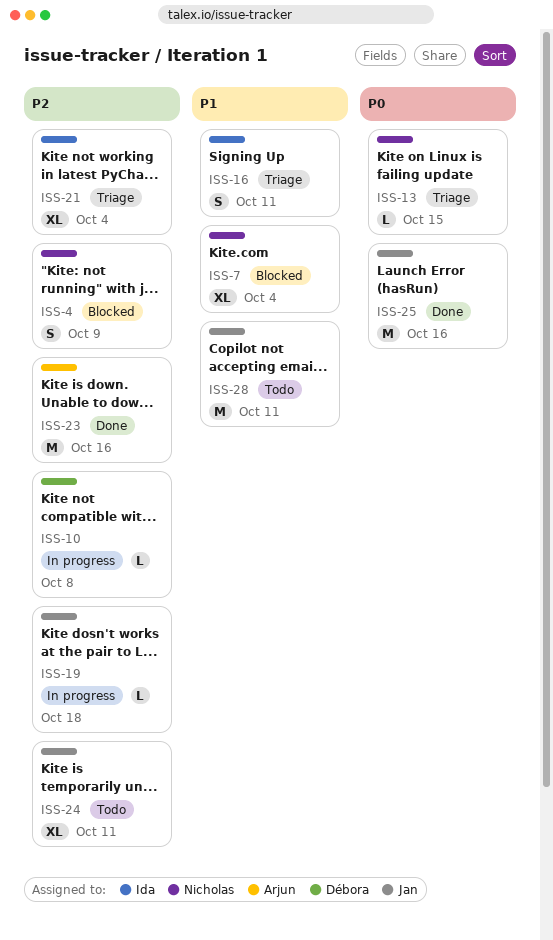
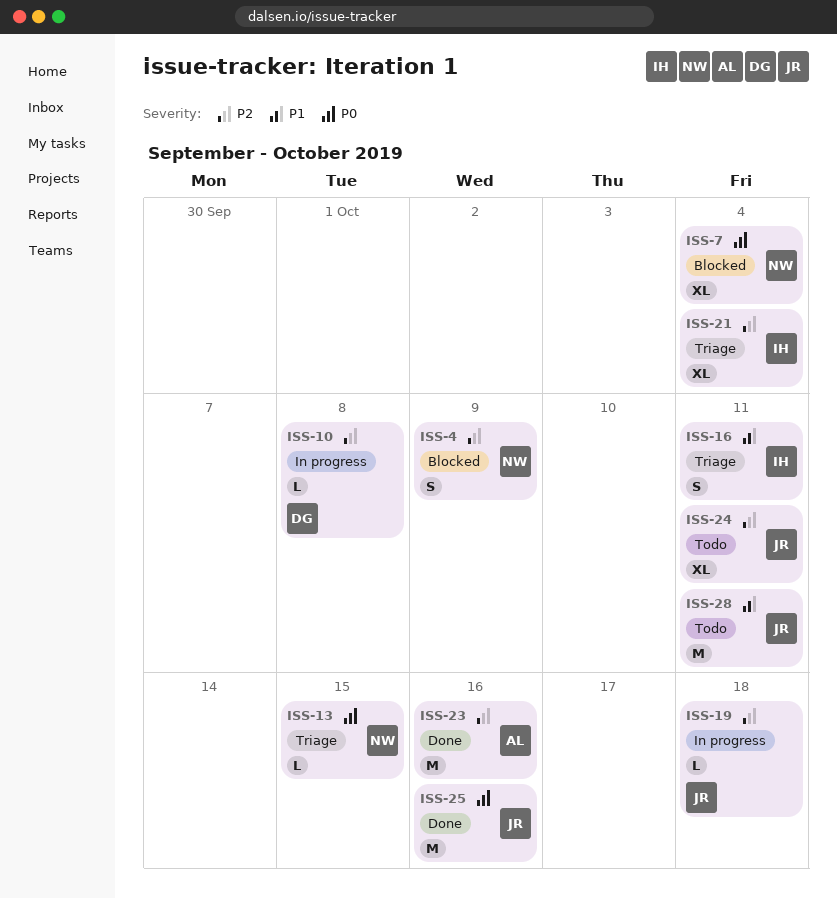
ISS-7, priority: P1 -> P0

